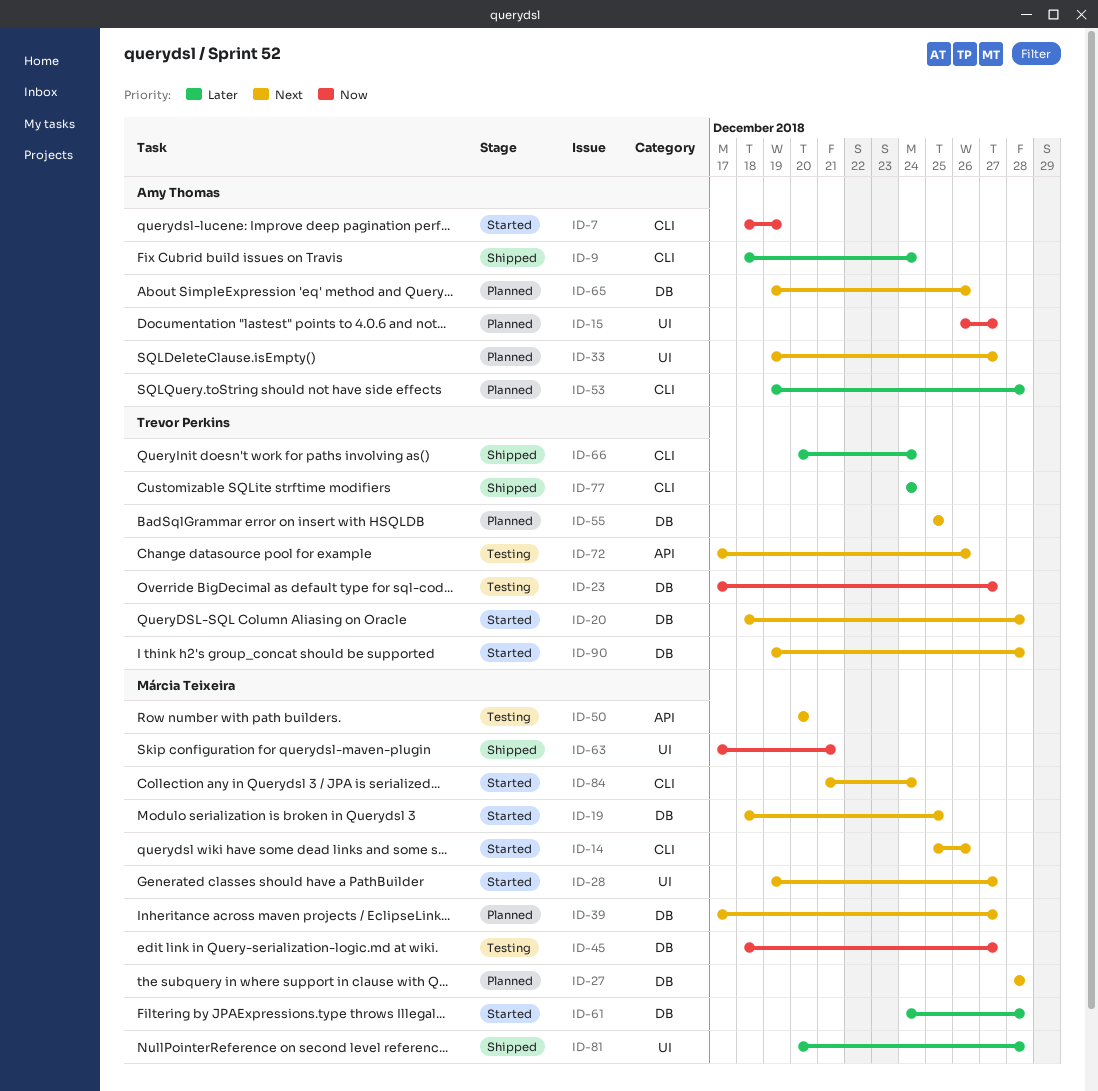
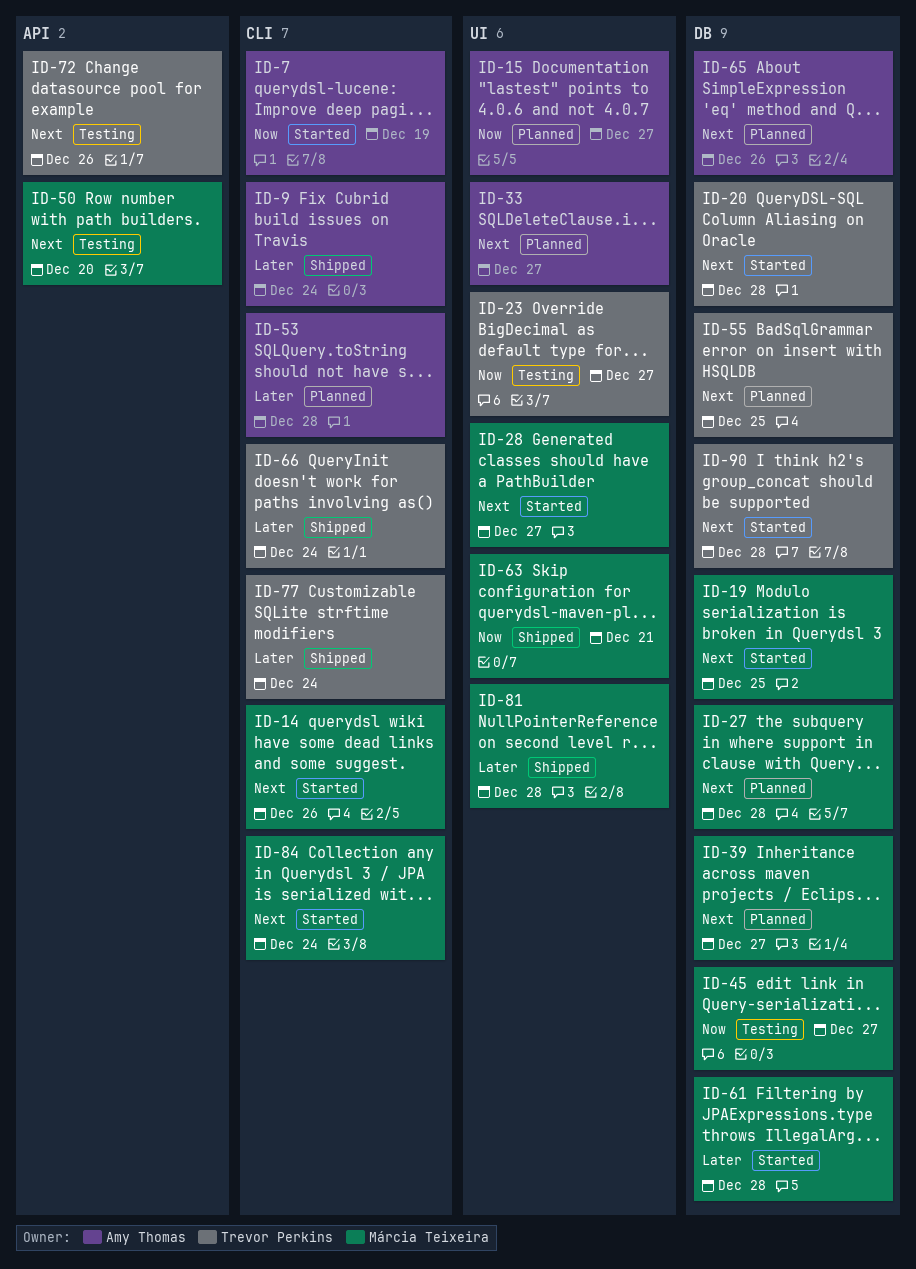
ID-23, label: DB -> UI

